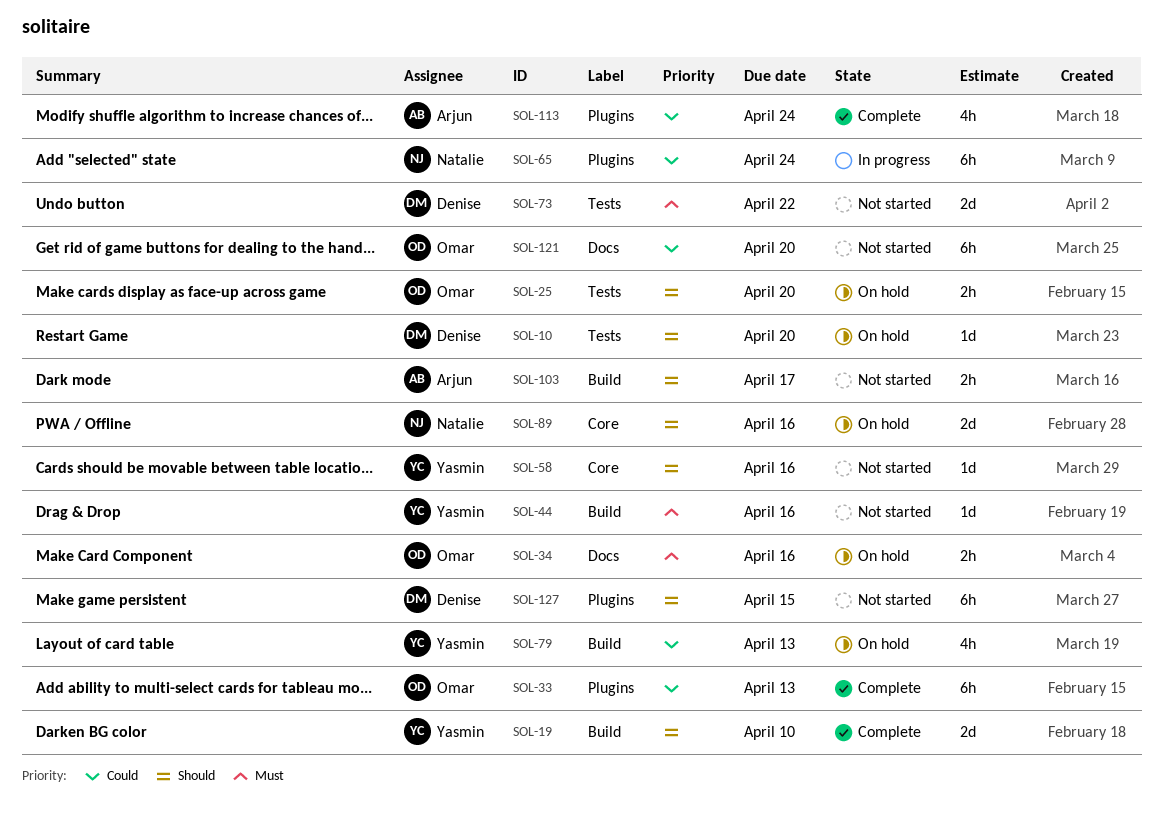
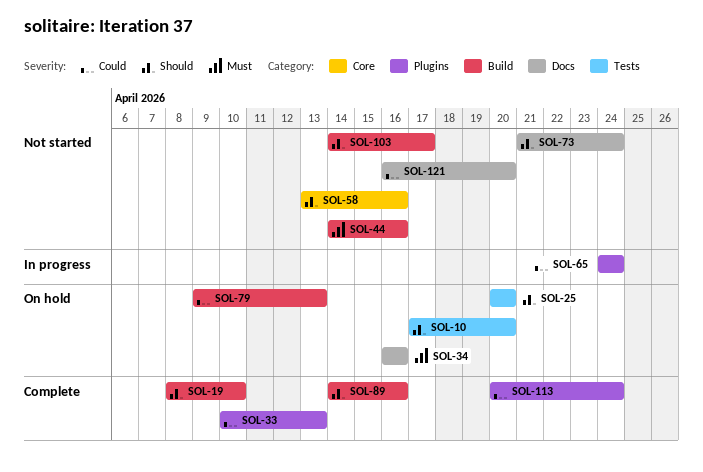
SOL-73, priority: Must -> Should
SOL-73, label: Tests -> Docs
SOL-73, due: Apr 22 -> Apr 24
SOL-89, status: On hold -> Complete
SOL-89, label: Core -> Build
SOL-127: present -> none

